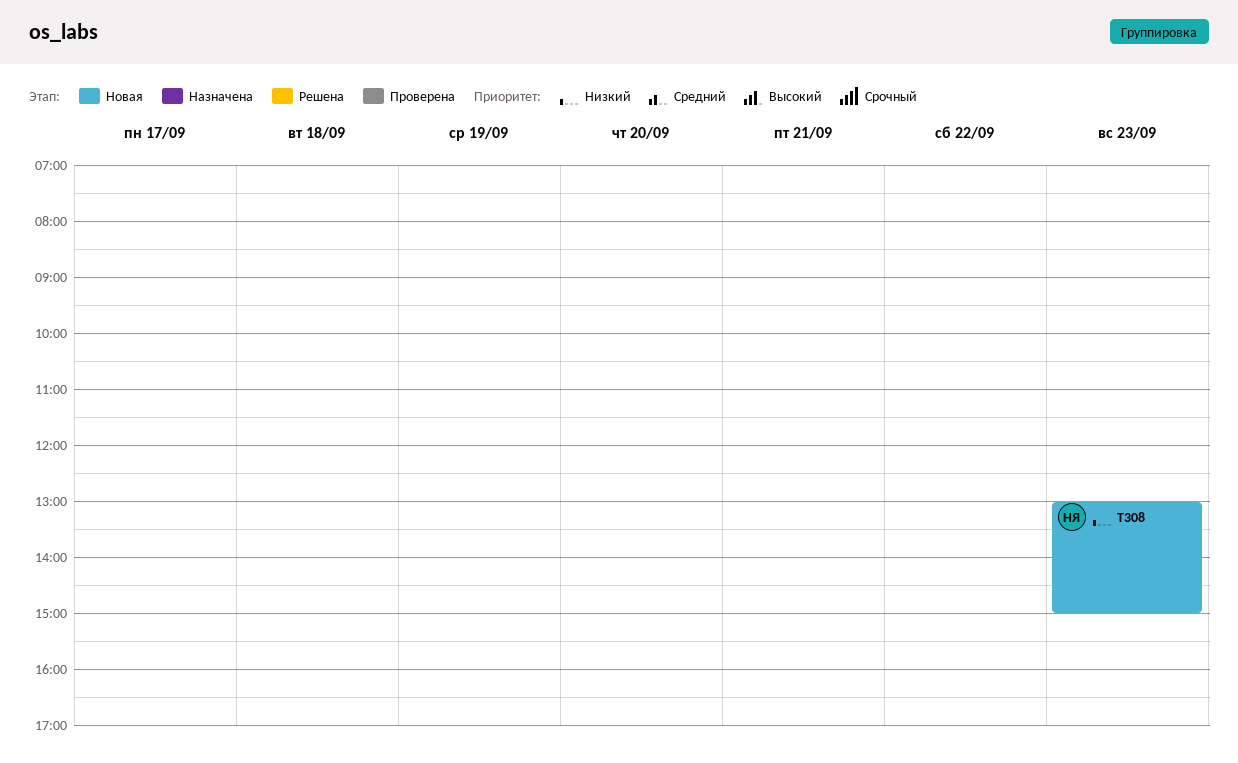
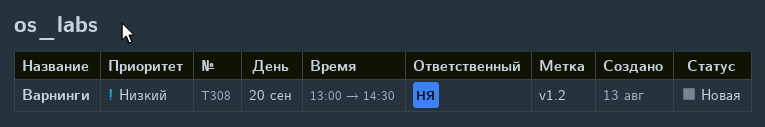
T308, day: Sep 23 -> Sep 20
T308, ends: 15:00 -> 14:30

